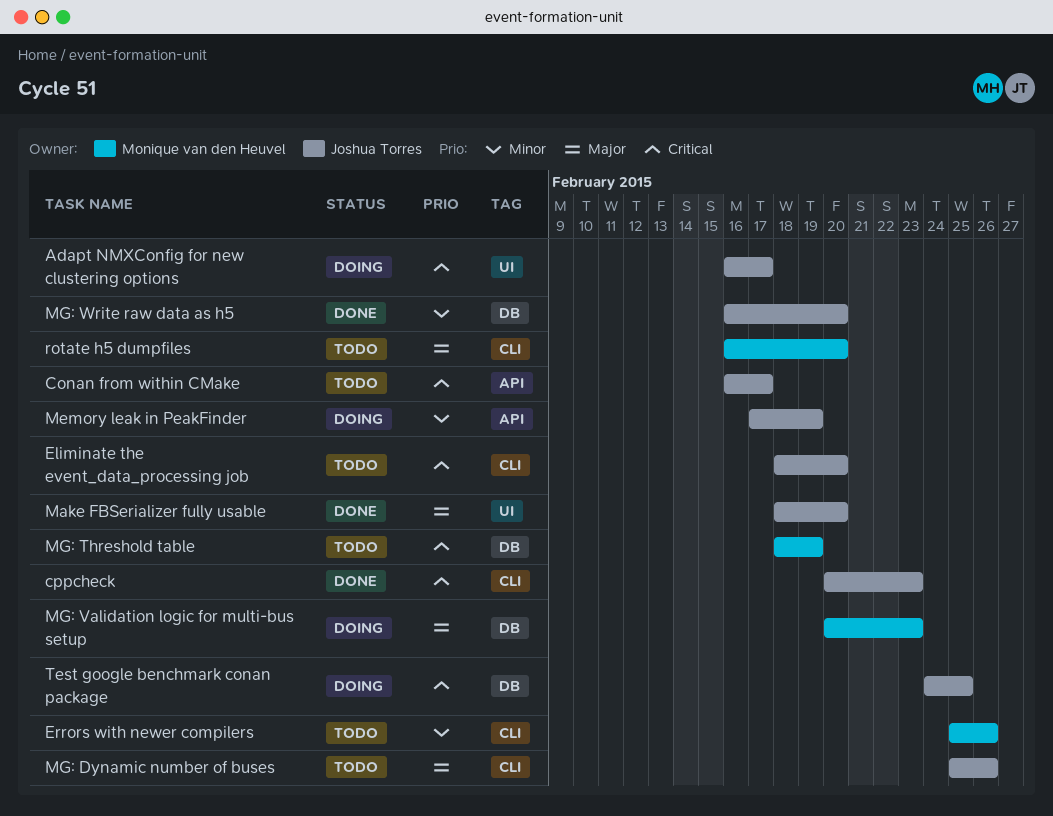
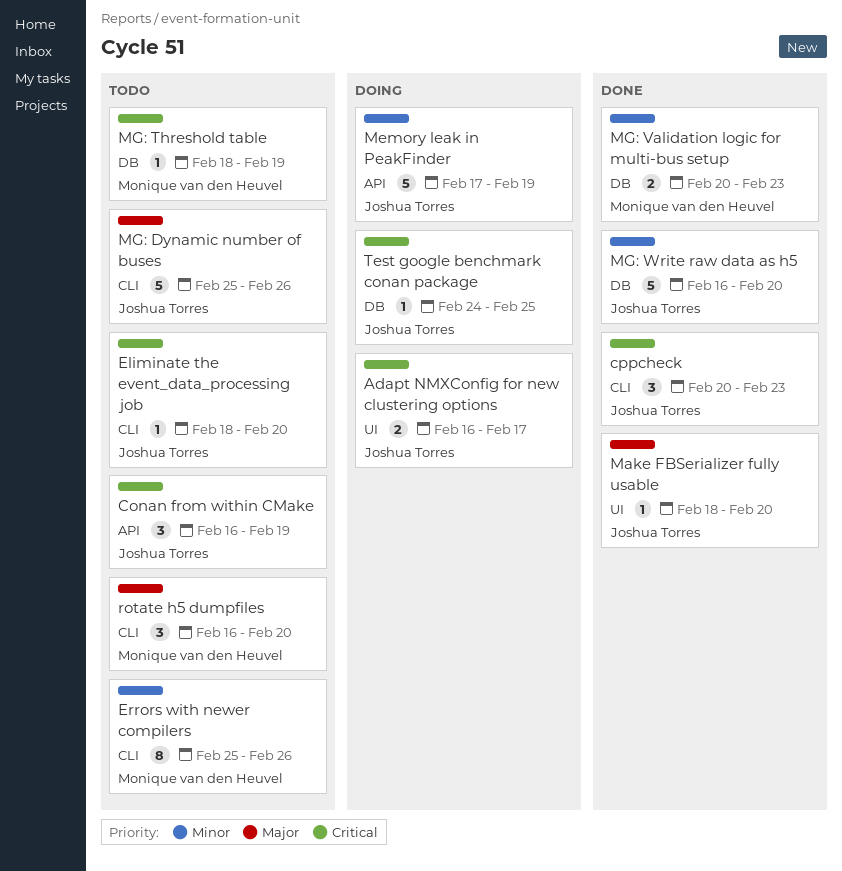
Conan from within CMake, due: Feb 17 -> Feb 19
MG: Validation logic for multi-bus setup, status: Doing -> Done
MG: Validation logic for multi-bus setup, priority: Major -> Minor

